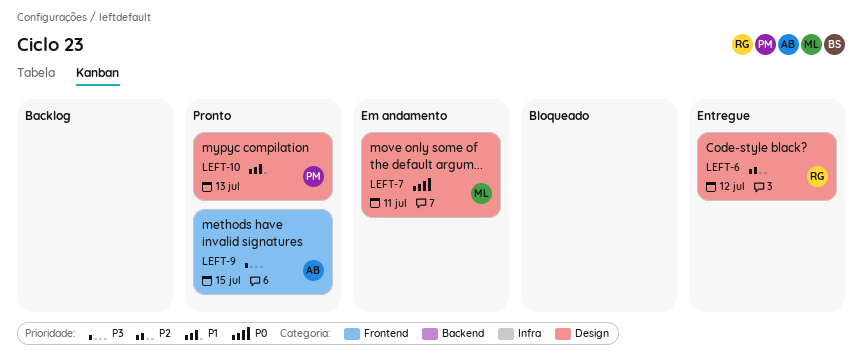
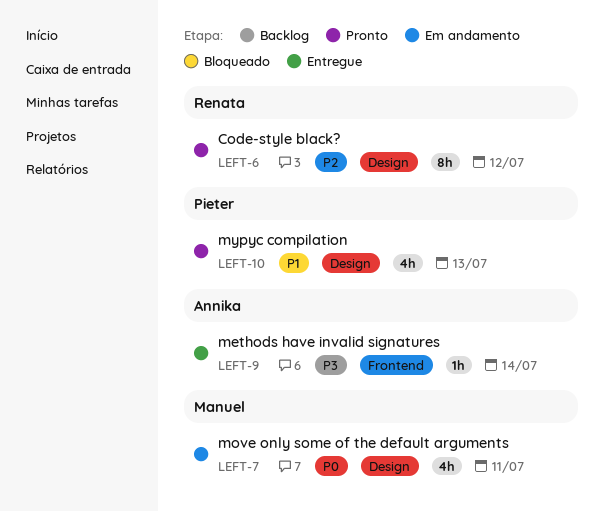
LEFT-6, status: Entregue -> Pronto
LEFT-9, status: Pronto -> Entregue
LEFT-9, due: Jul 15 -> Jul 14

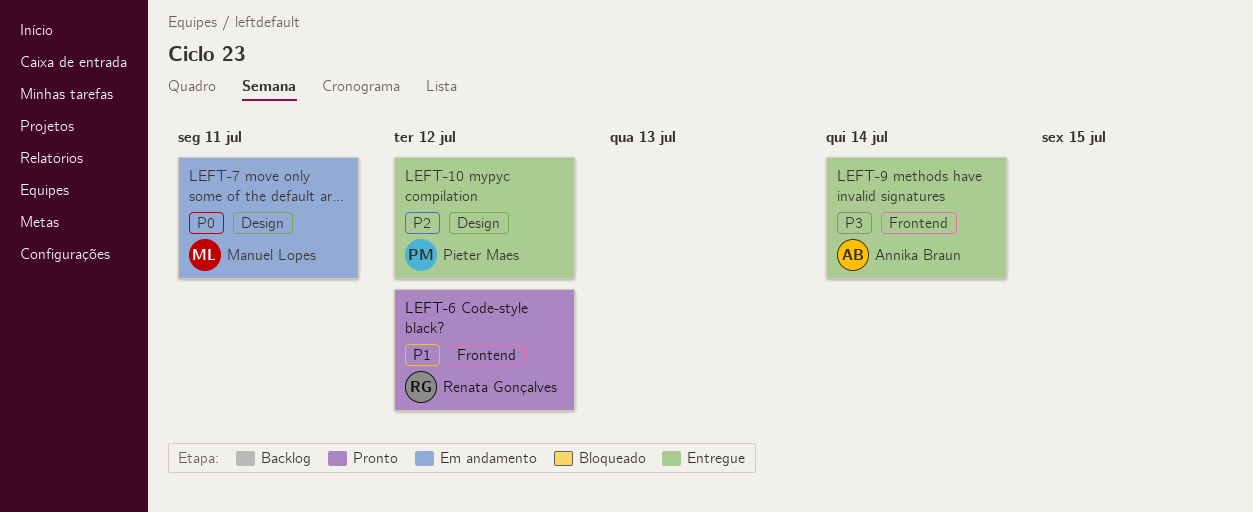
LEFT-6, priority: P2 -> P1
LEFT-6, label: Design -> Frontend
LEFT-10, status: Pronto -> Entregue
LEFT-10, priority: P1 -> P2
LEFT-10, due: Jul 13 -> Jul 12

